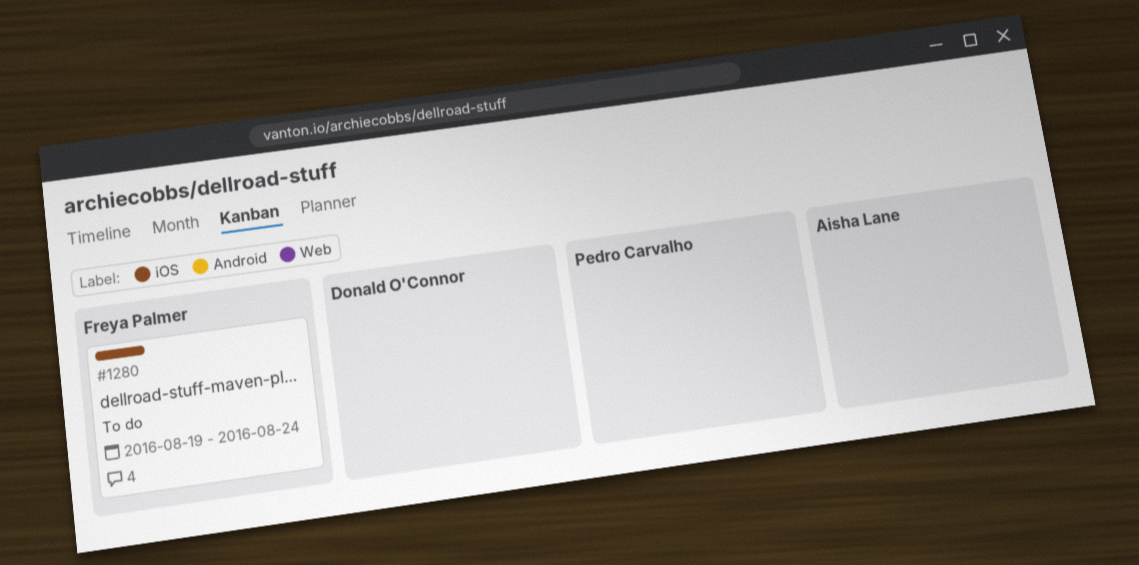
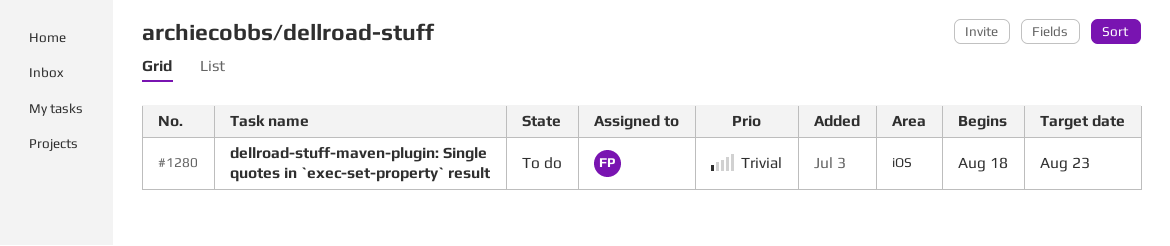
#1280, start: Aug 19 -> Aug 18
#1280, due: Aug 24 -> Aug 23

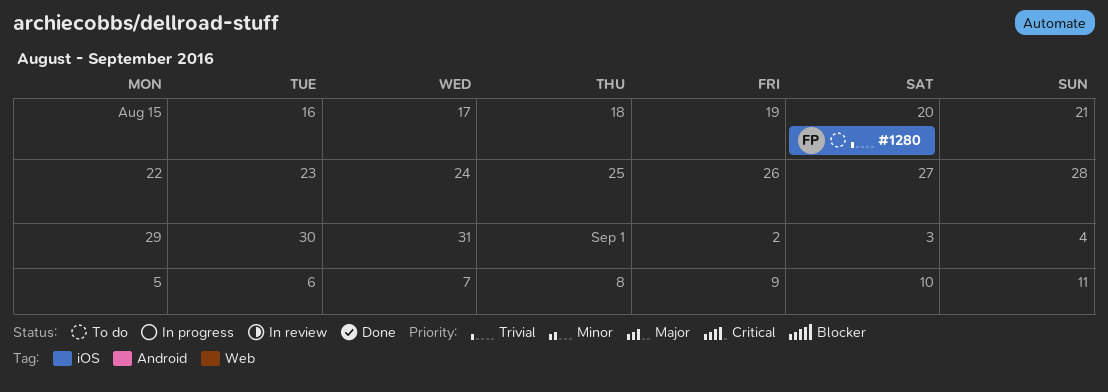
#1280, start: Aug 18 -> Aug 20
#1280, due: Aug 23 -> Aug 20

